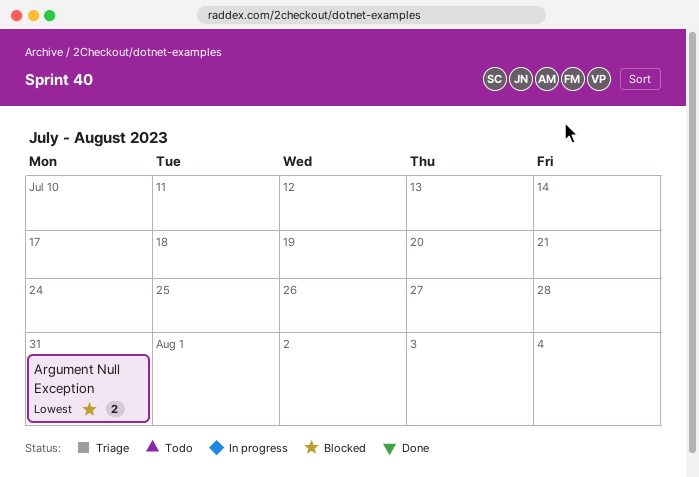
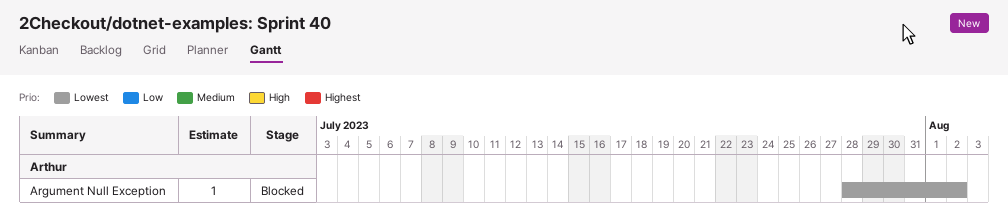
Argument Null Exception, estimate: 2 -> 1
Argument Null Exception, due: Jul 31 -> Aug 2

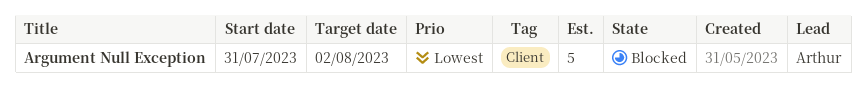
Argument Null Exception, estimate: 1 -> 5
Argument Null Exception, start: Jul 28 -> Jul 31

